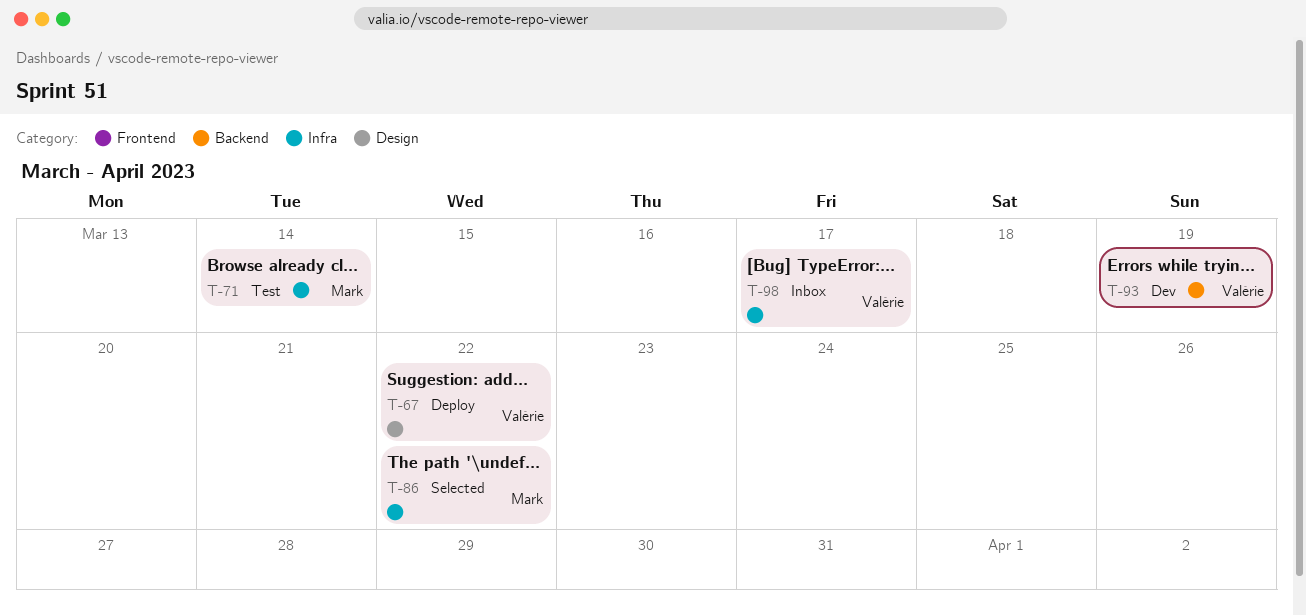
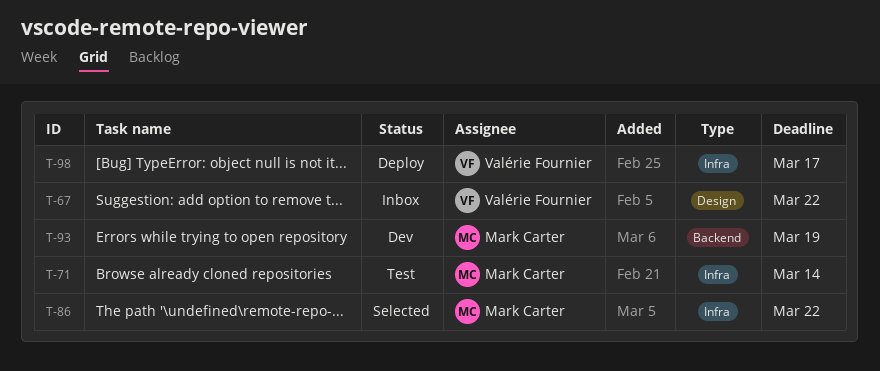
T-67, status: Deploy -> Inbox
T-93, owner: Valérie Fournier -> Mark Carter
T-98, status: Inbox -> Deploy

